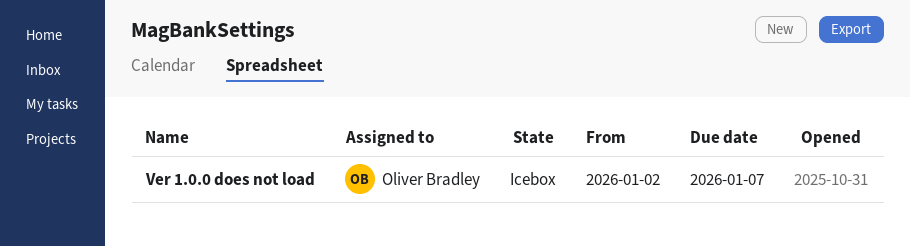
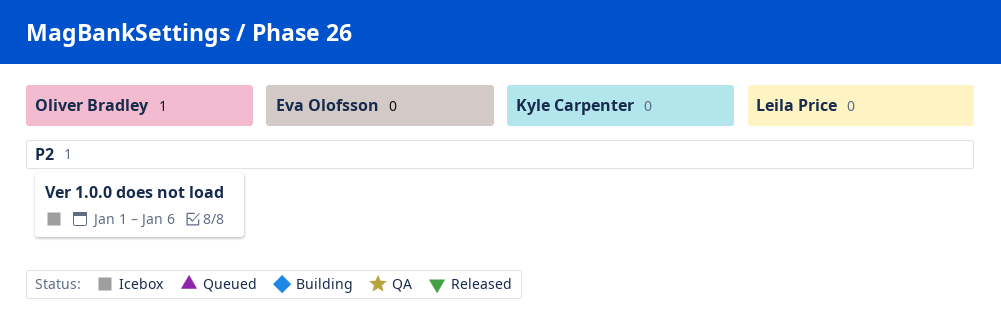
Ver 1.0.0 does not load, start: Jan 2 -> Jan 1
Ver 1.0.0 does not load, due: Jan 7 -> Jan 6

